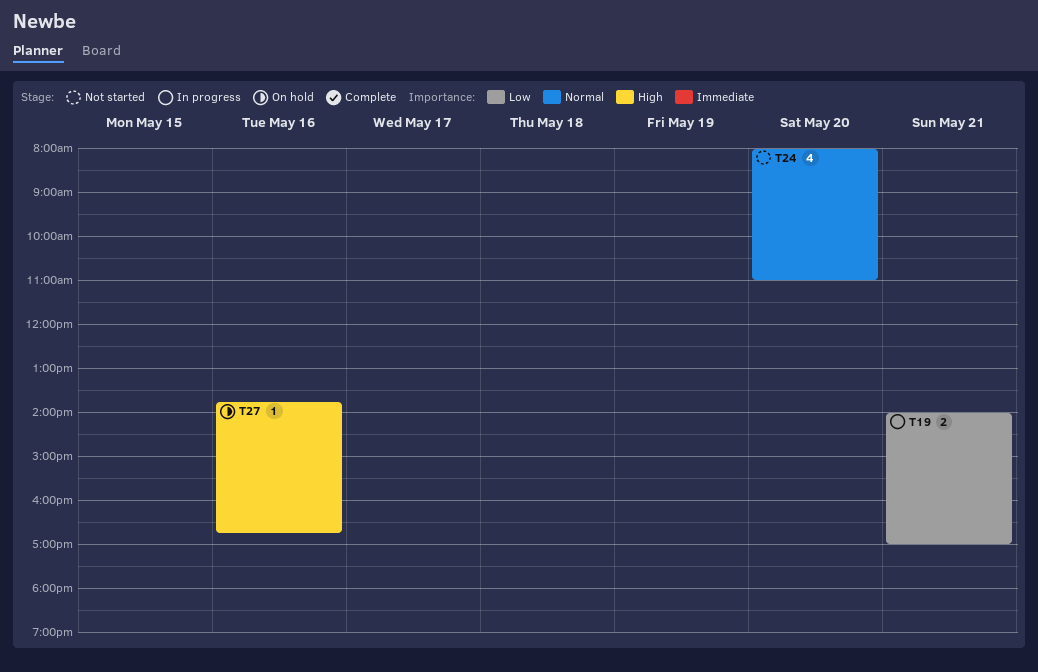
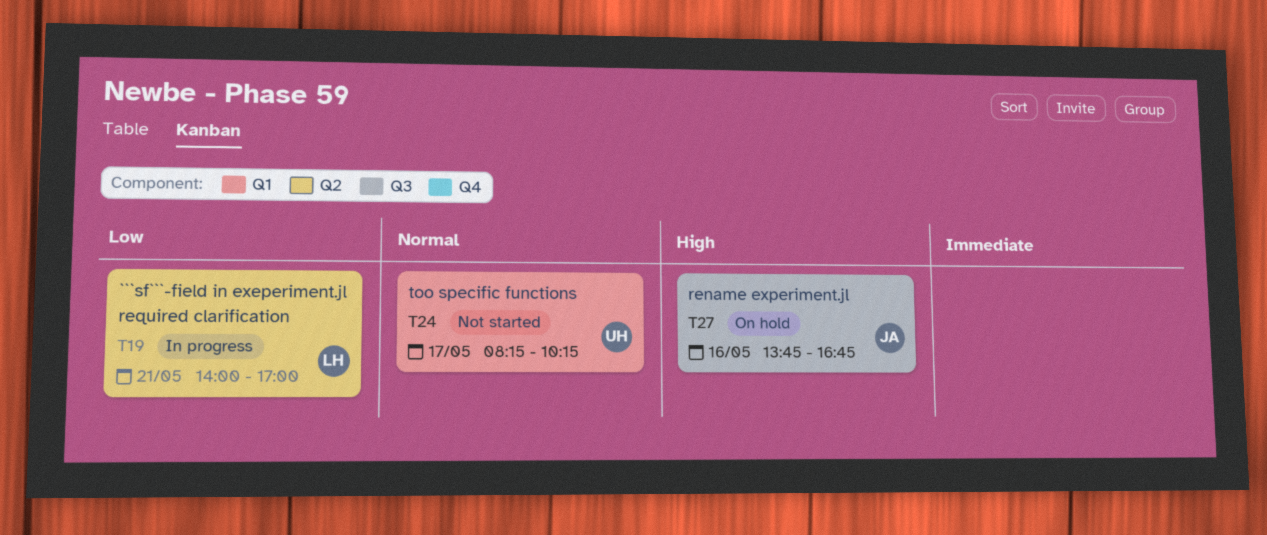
T24, day: May 20 -> May 17
T24, begins: 08:00 -> 08:15
T24, ends: 11:00 -> 10:15

